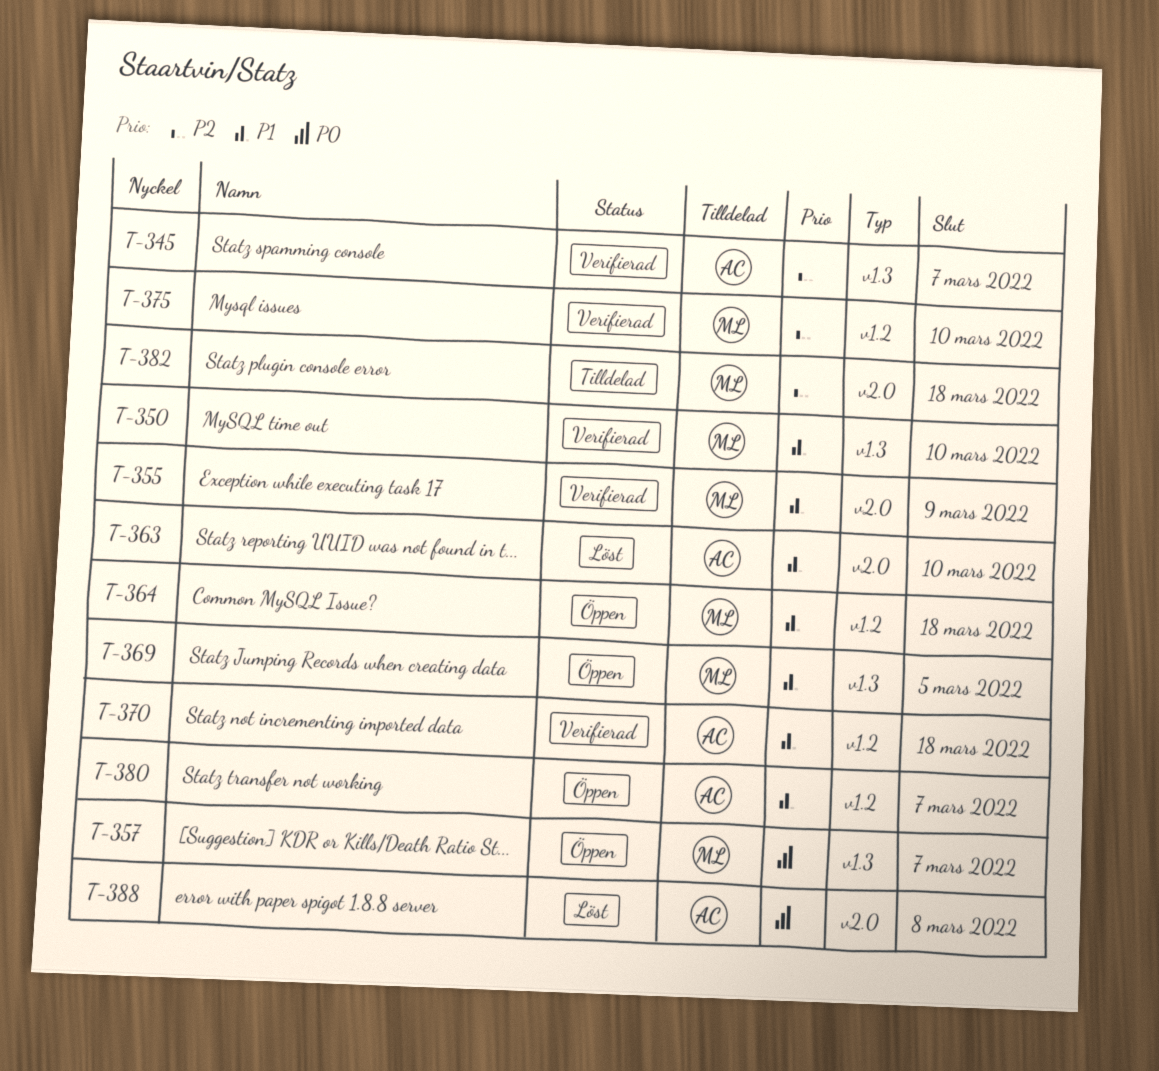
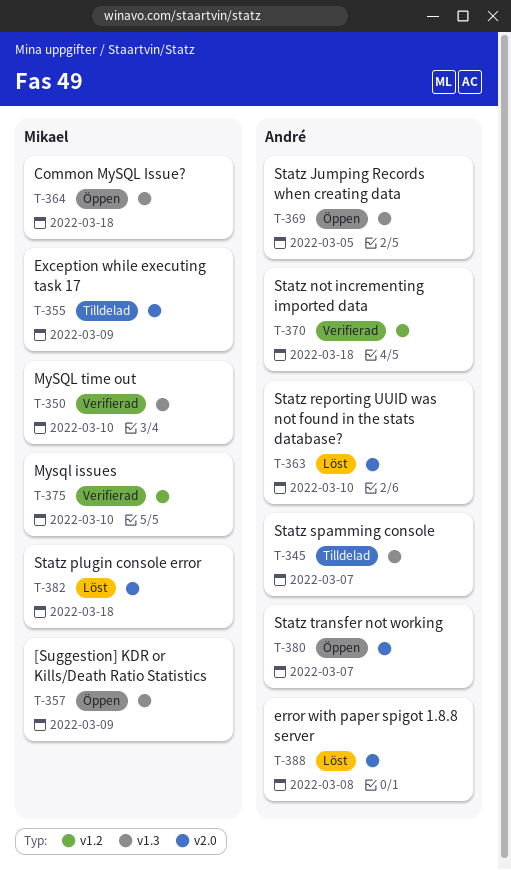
T-345, status: Verifierad -> Tilldelad
T-355, status: Verifierad -> Tilldelad
T-357, due: Mar 7 -> Mar 9
T-364, label: v1.2 -> v1.3
T-369, owner: Mikael -> André
T-380, label: v1.2 -> v2.0
T-382, status: Tilldelad -> Löst

